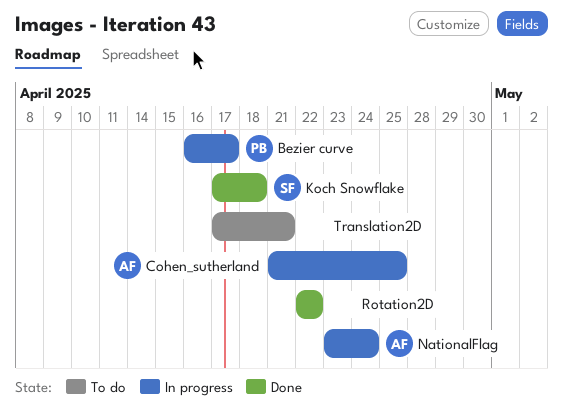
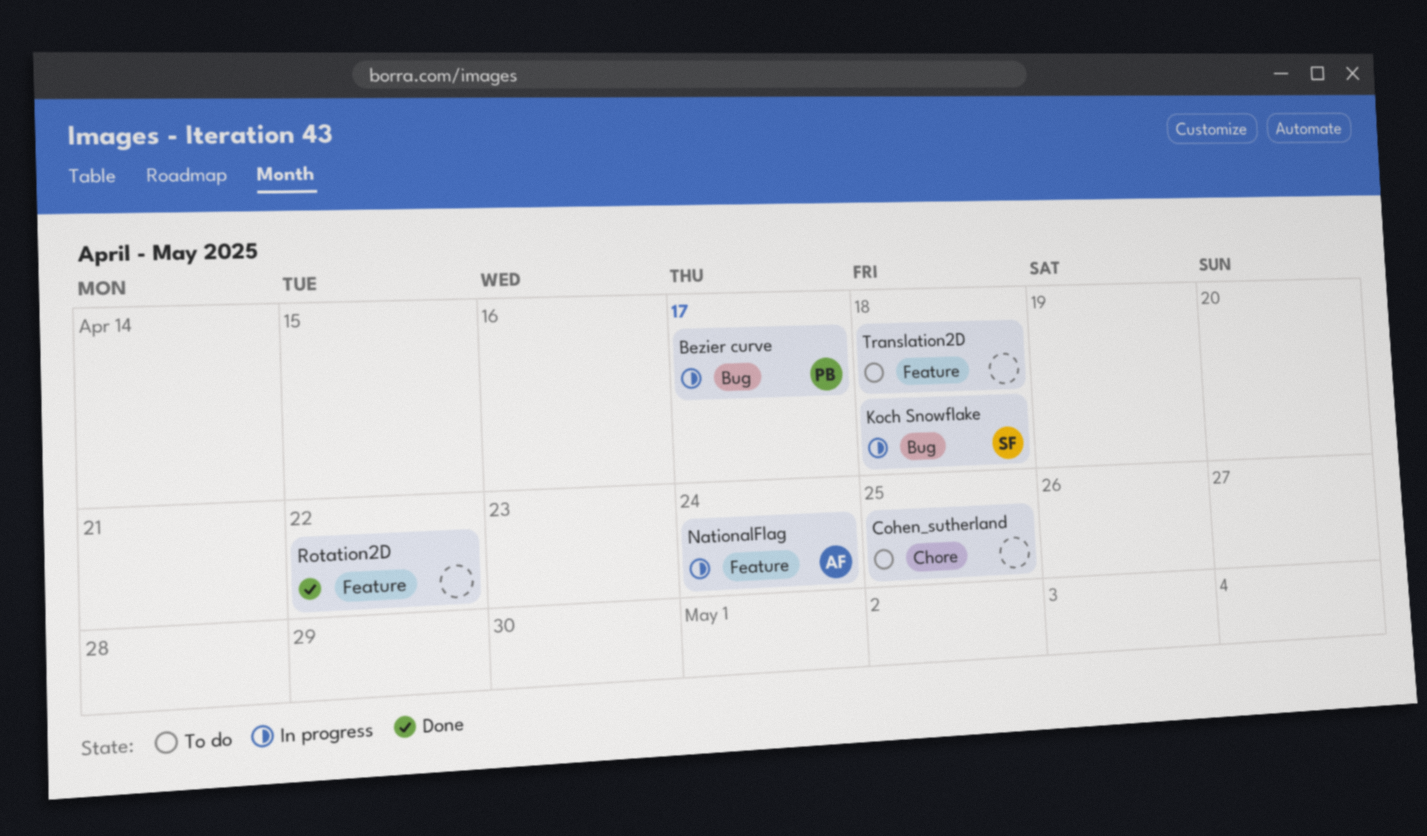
Cohen_sutherland, status: In progress -> To do
Cohen_sutherland, owner: AF -> none
Koch Snowflake, status: Done -> In progress
Translation2D, due: Apr 21 -> Apr 18

